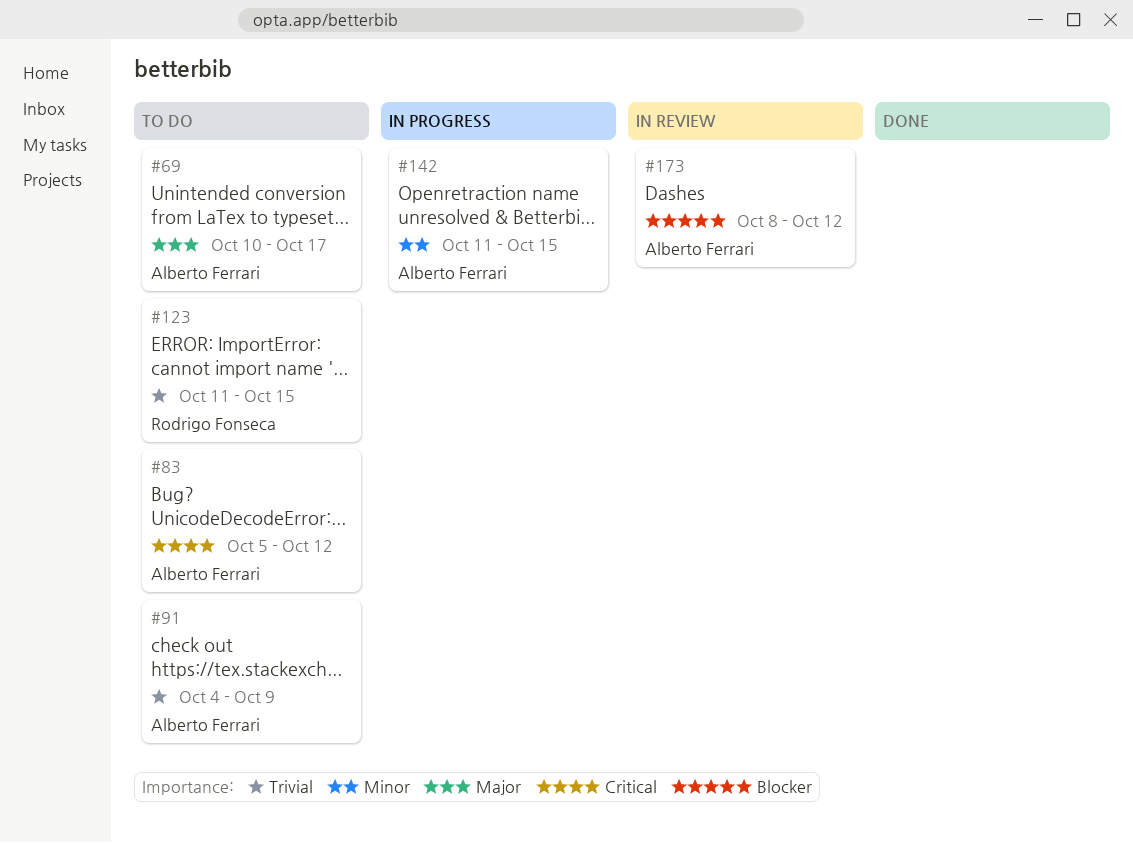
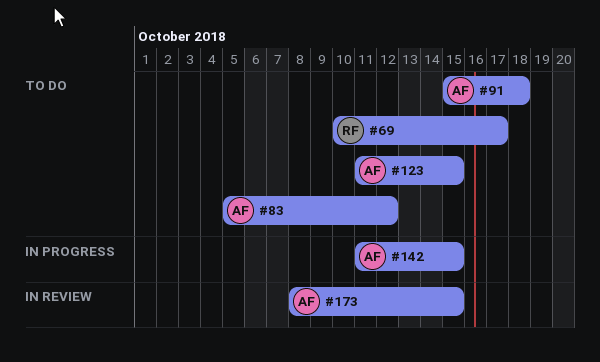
#69, owner: Alberto Ferrari -> Rodrigo Fonseca
#91, start: Oct 4 -> Oct 15
#91, due: Oct 9 -> Oct 18
#123, owner: Rodrigo Fonseca -> Alberto Ferrari
#173, due: Oct 12 -> Oct 15

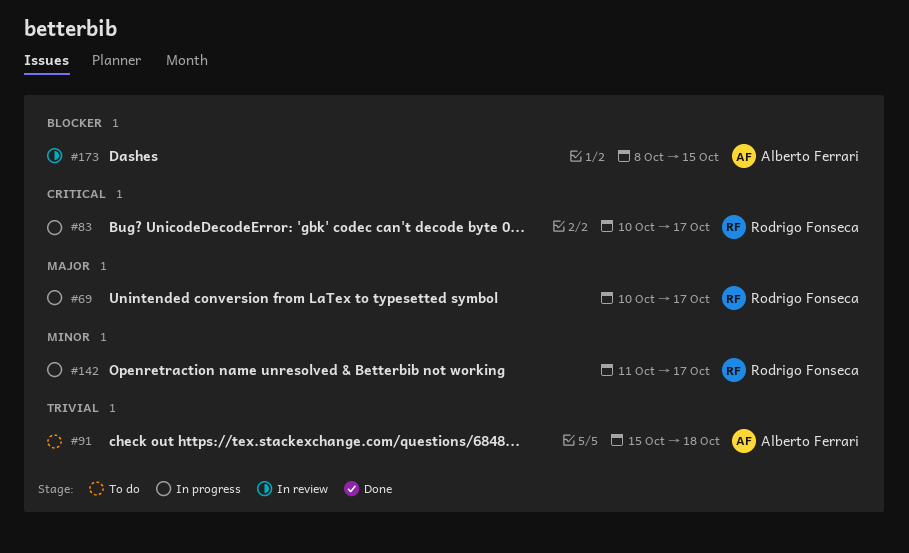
#69, status: To do -> In progress
#83, status: To do -> In progress
#83, owner: Alberto Ferrari -> Rodrigo Fonseca
#83, start: Oct 5 -> Oct 10
#83, due: Oct 12 -> Oct 17
#123: present -> none
#142, owner: Alberto Ferrari -> Rodrigo Fonseca
#142, due: Oct 15 -> Oct 17

